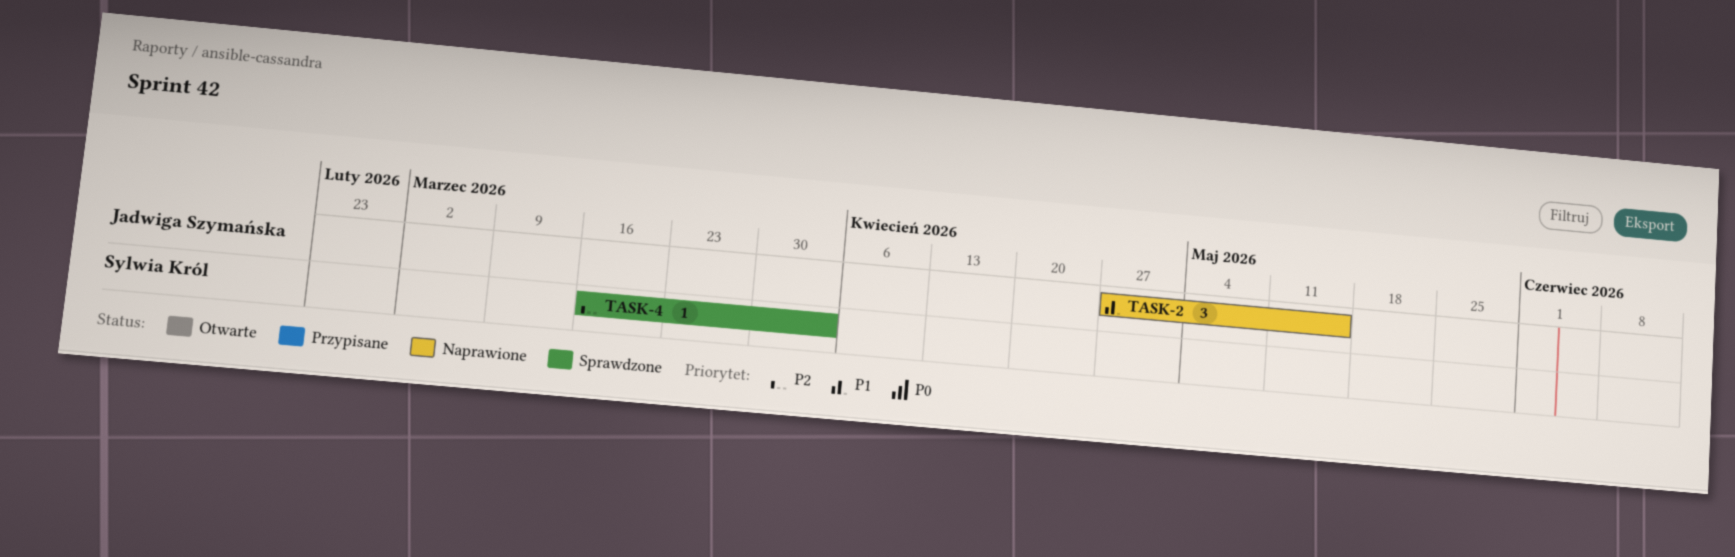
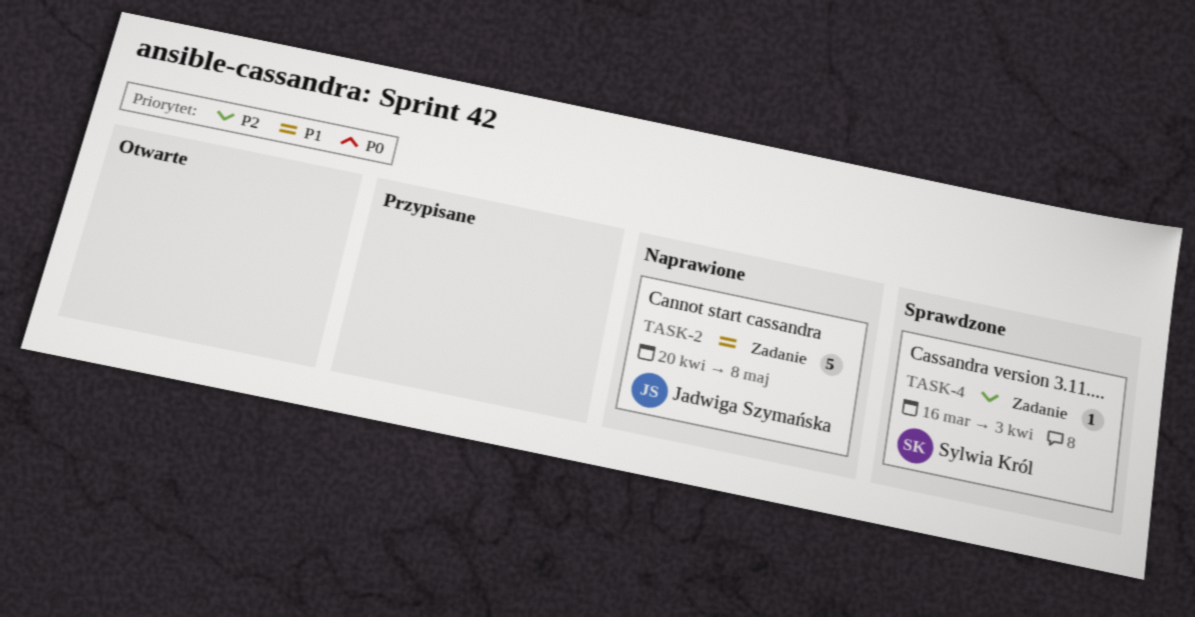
TASK-2, estimate: 3 -> 5
TASK-2, start: Apr 27 -> Apr 20
TASK-2, due: May 15 -> May 8

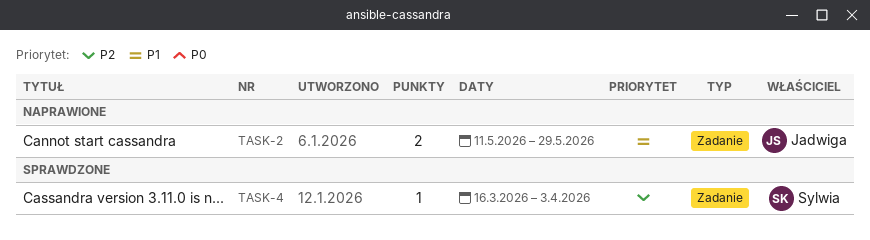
TASK-2, estimate: 5 -> 2
TASK-2, start: Apr 20 -> May 11
TASK-2, due: May 8 -> May 29

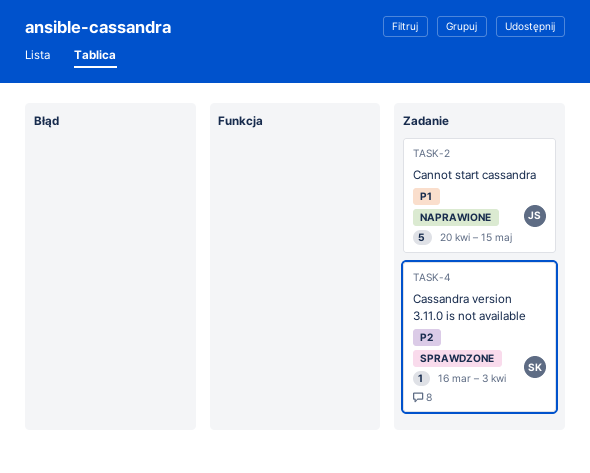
TASK-2, estimate: 2 -> 5
TASK-2, start: May 11 -> Apr 20
TASK-2, due: May 29 -> May 15

